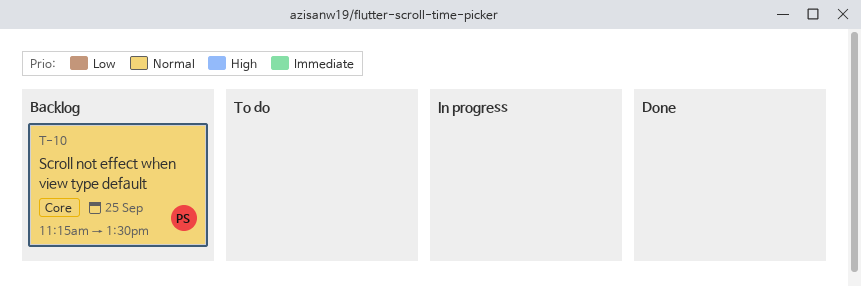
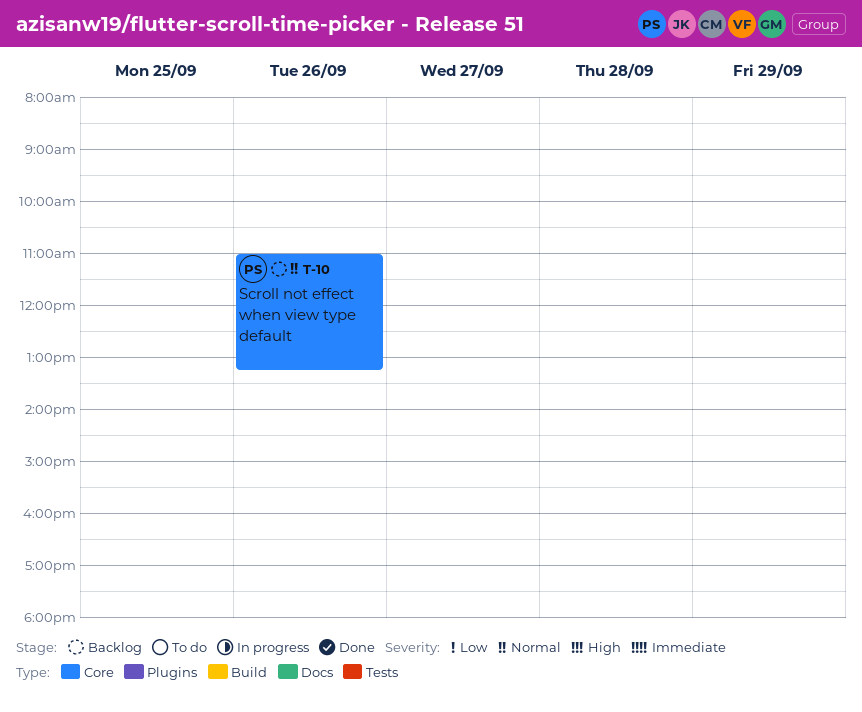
T-10, day: Sep 25 -> Sep 26
T-10, begins: 11:15 -> 11:00
T-10, ends: 13:30 -> 13:15

